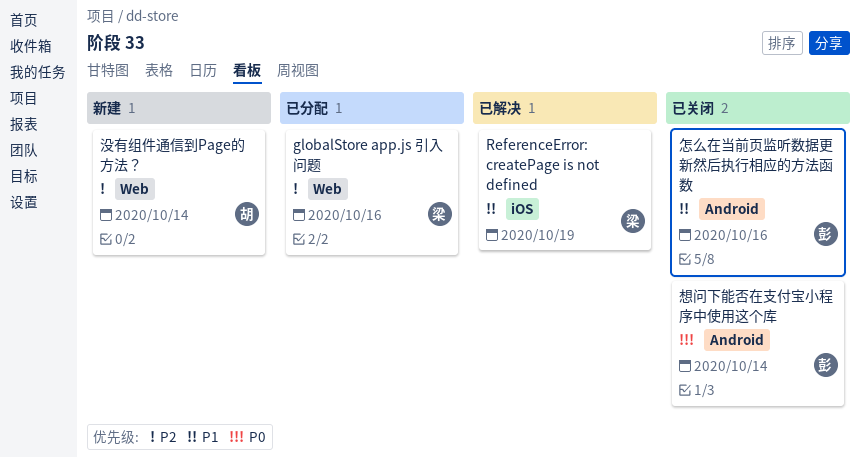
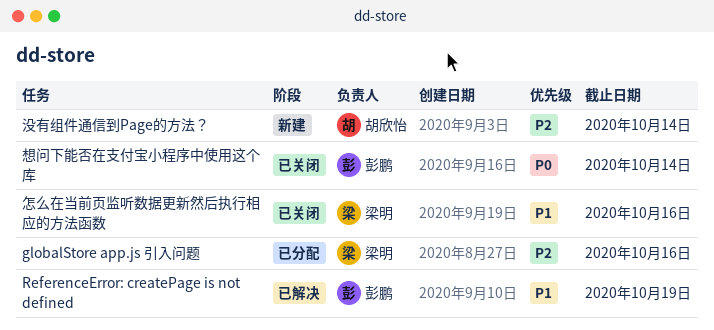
ReferenceError: createPage is not defined, owner: 梁明 -> 彭鹏
怎么在当前页监听数据更新然后执行相应的方法函数, owner: 彭鹏 -> 梁明

